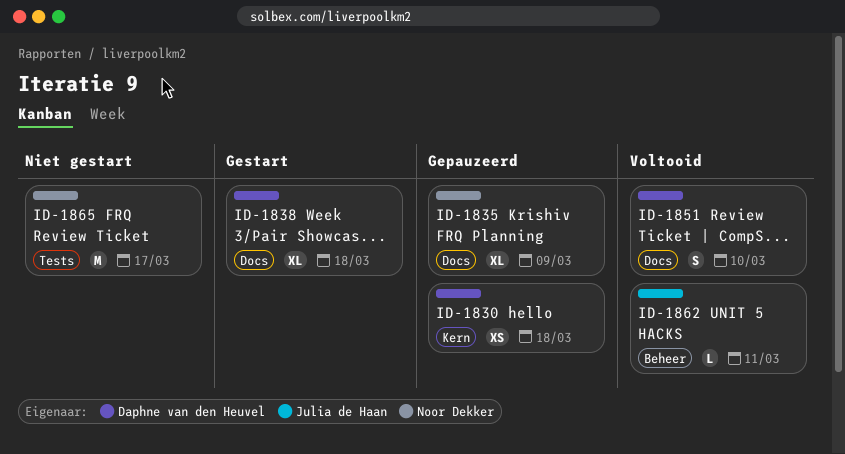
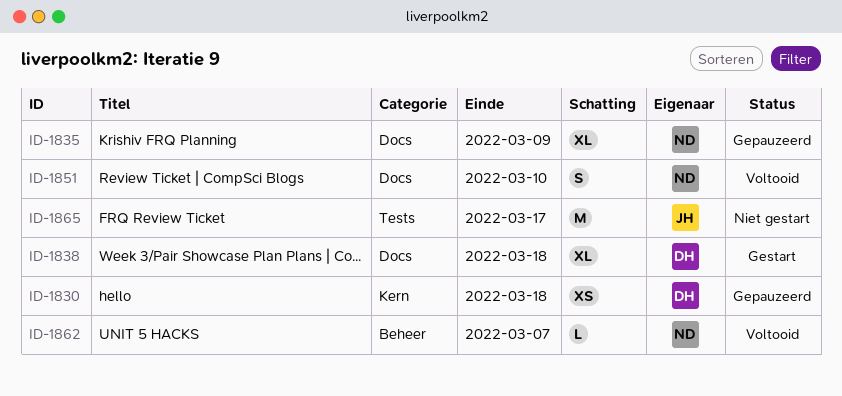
ID-1851, owner: Daphne van den Heuvel -> Noor Dekker
ID-1862, owner: Julia de Haan -> Noor Dekker
ID-1862, due: Mar 11 -> Mar 7
ID-1865, owner: Noor Dekker -> Julia de Haan

